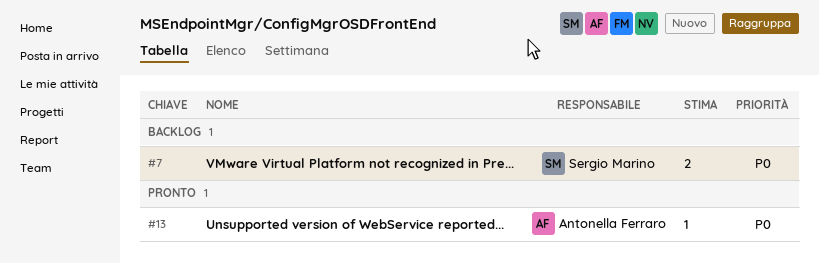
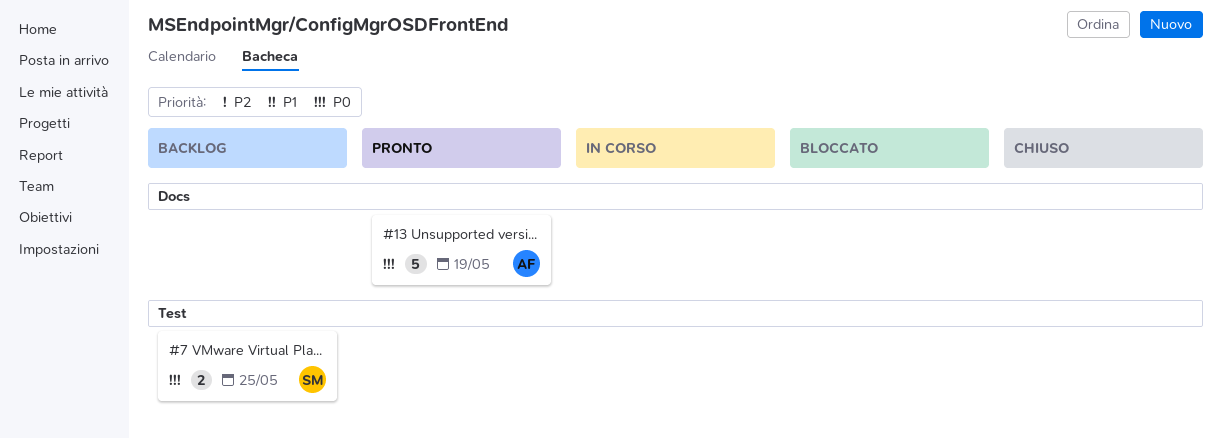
#13, estimate: 1 -> 5

